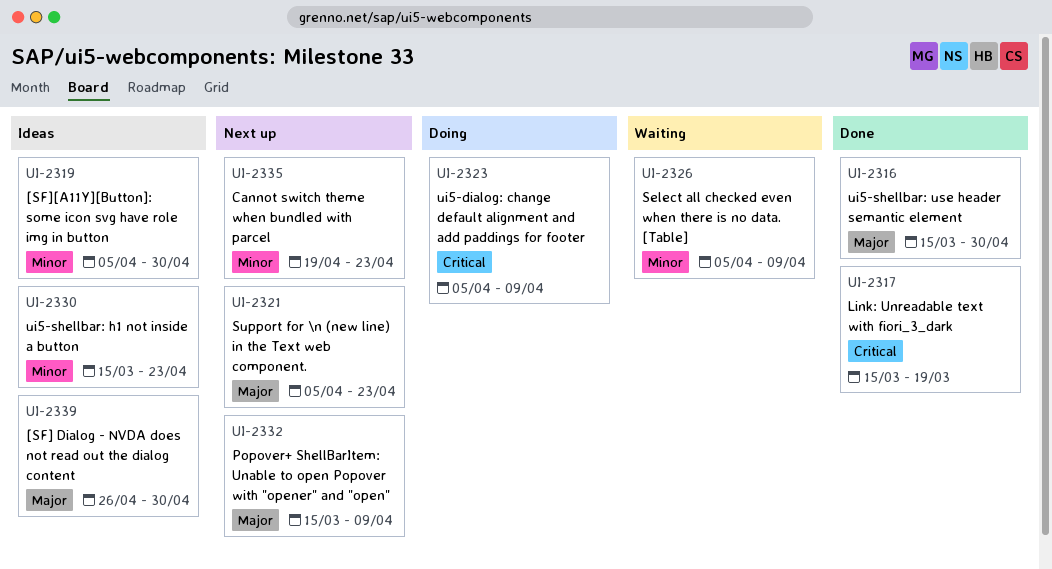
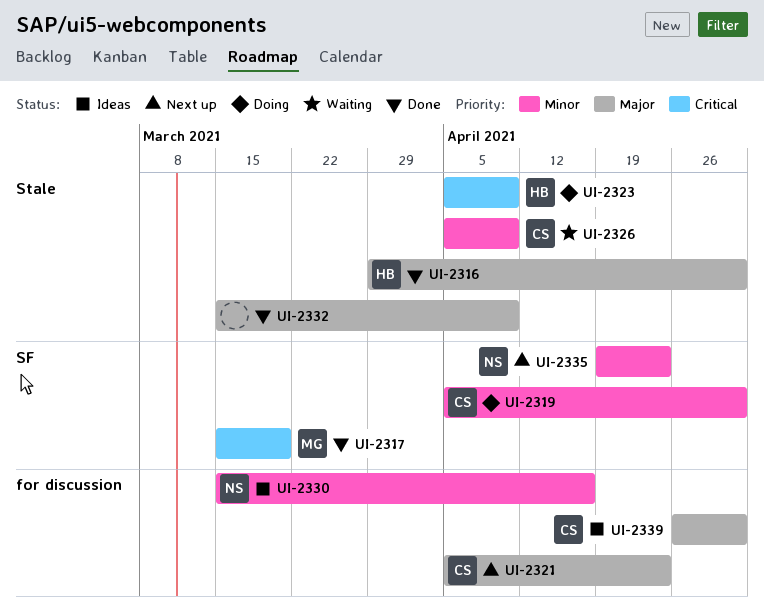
UI-2316, start: Mar 15 -> Mar 29
UI-2319, status: Ideas -> Doing
UI-2330, due: Apr 23 -> Apr 16
UI-2332, status: Next up -> Done

